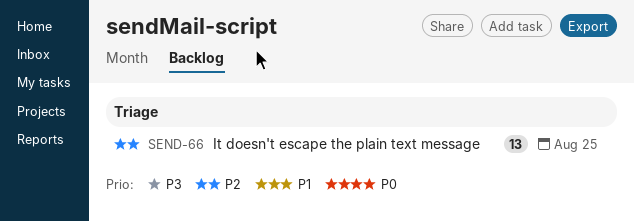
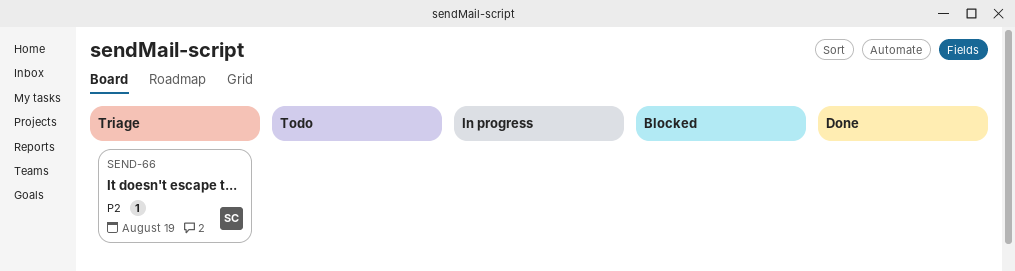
SEND-66, estimate: 13 -> 1
SEND-66, due: Aug 25 -> Aug 19

